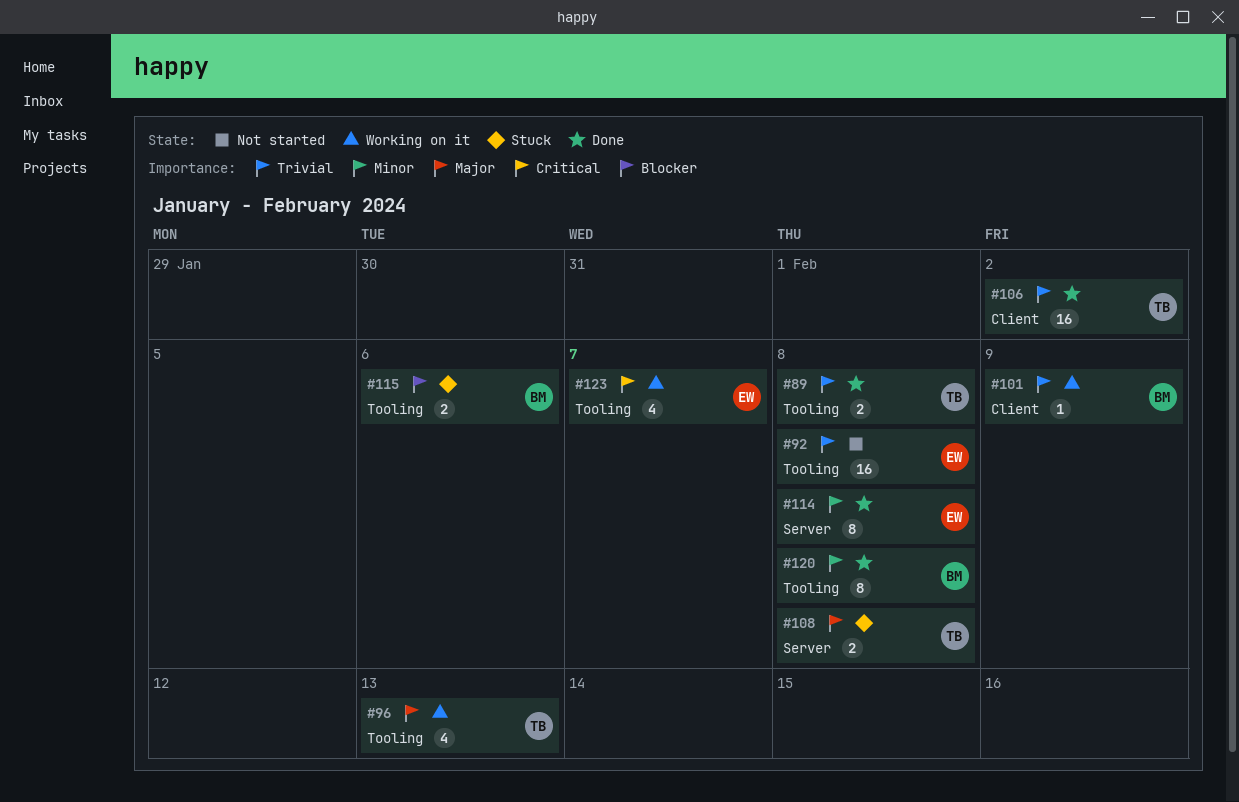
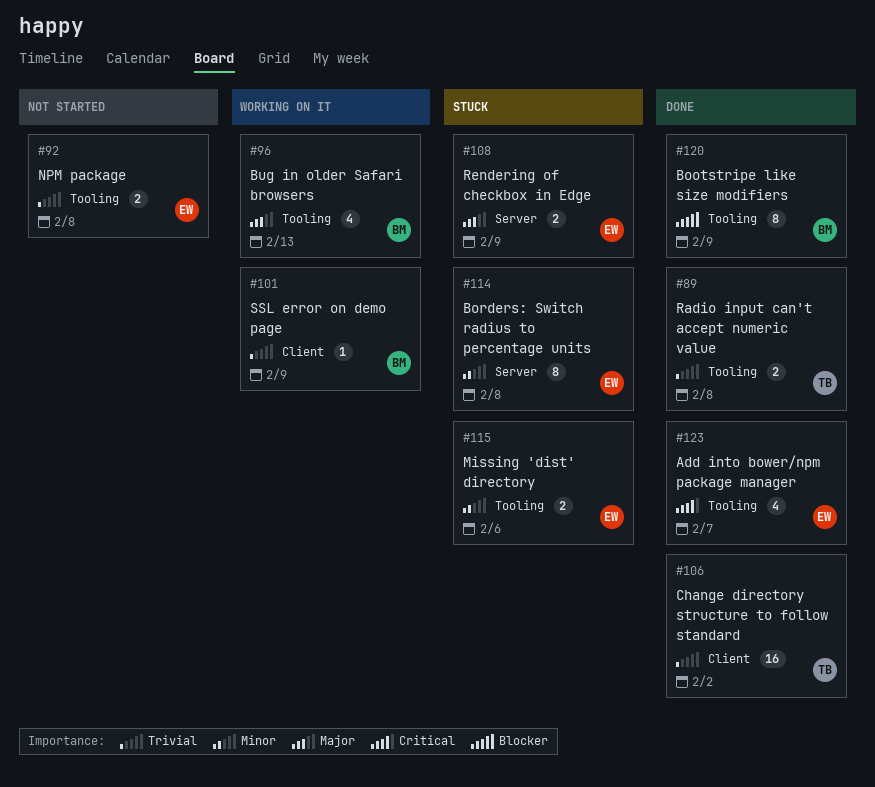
#92, estimate: 16 -> 2
#96, owner: TB -> BM
#108, owner: TB -> EW
#108, due: Feb 8 -> Feb 9
#114, status: Done -> Stuck
#115, owner: BM -> EW
#115, priority: Blocker -> Minor
#120, priority: Minor -> Blocker
#120, due: Feb 8 -> Feb 9
#123, status: Working on it -> Done

